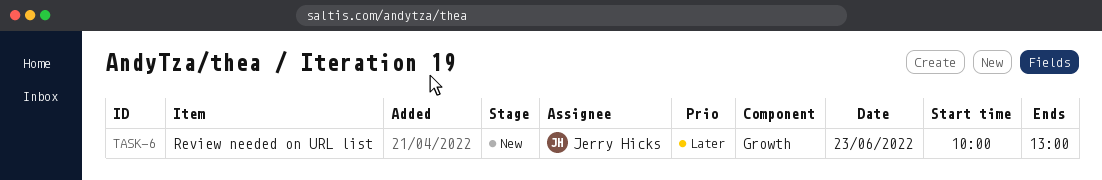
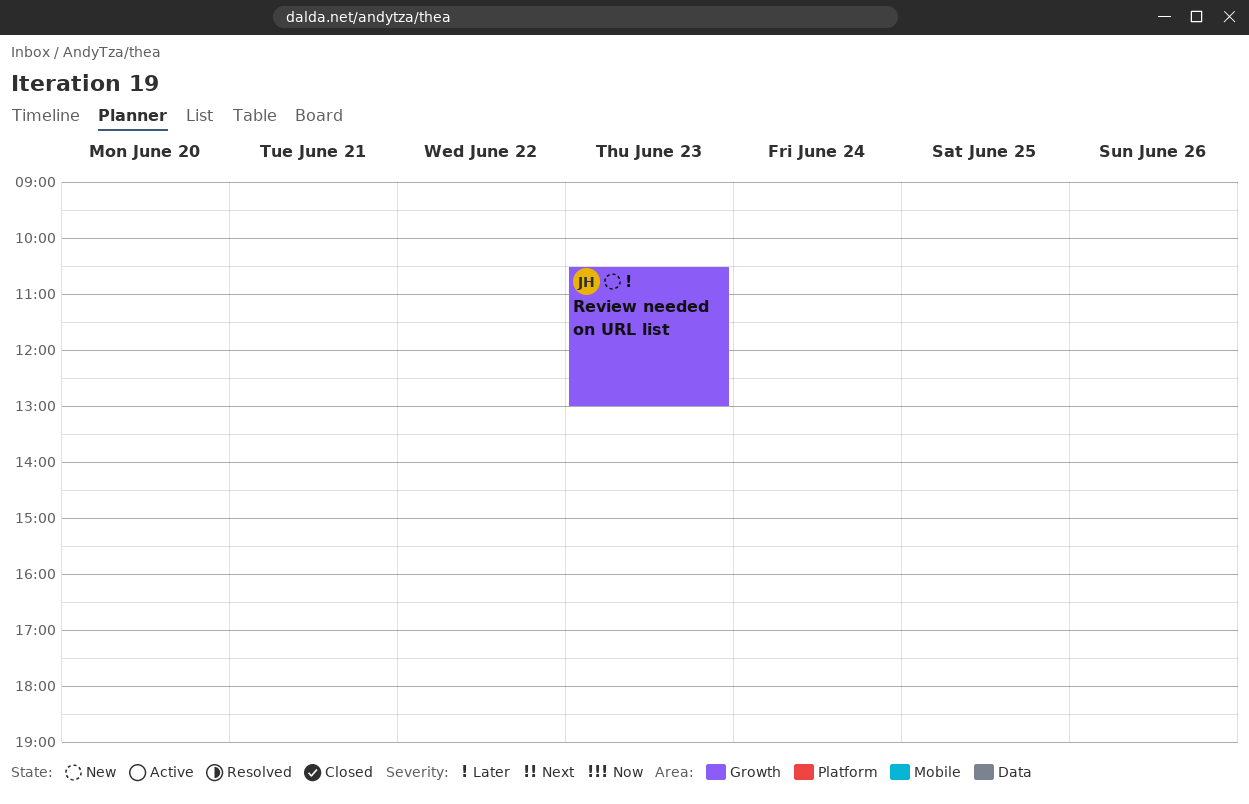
Review needed on URL list, begins: 10:00 -> 10:30

